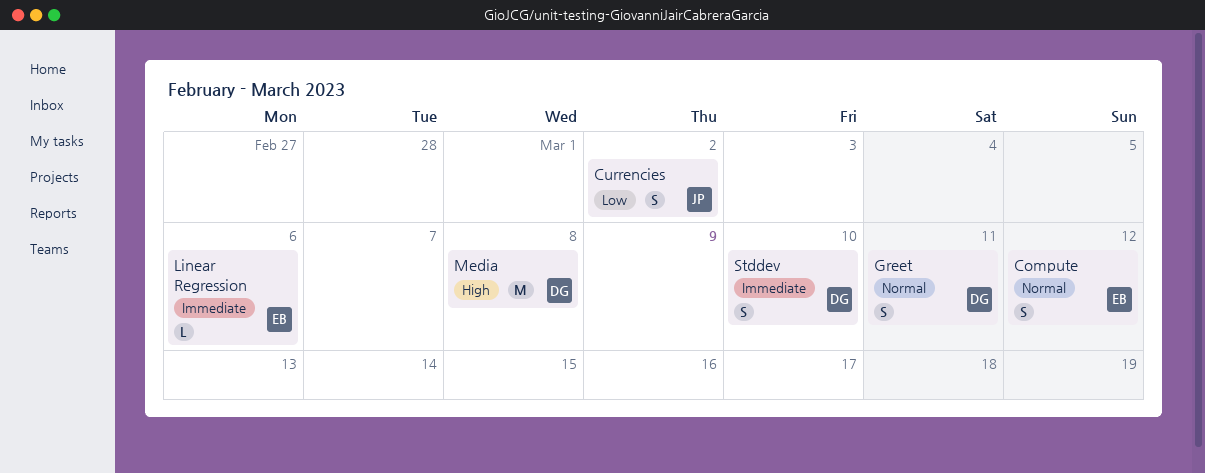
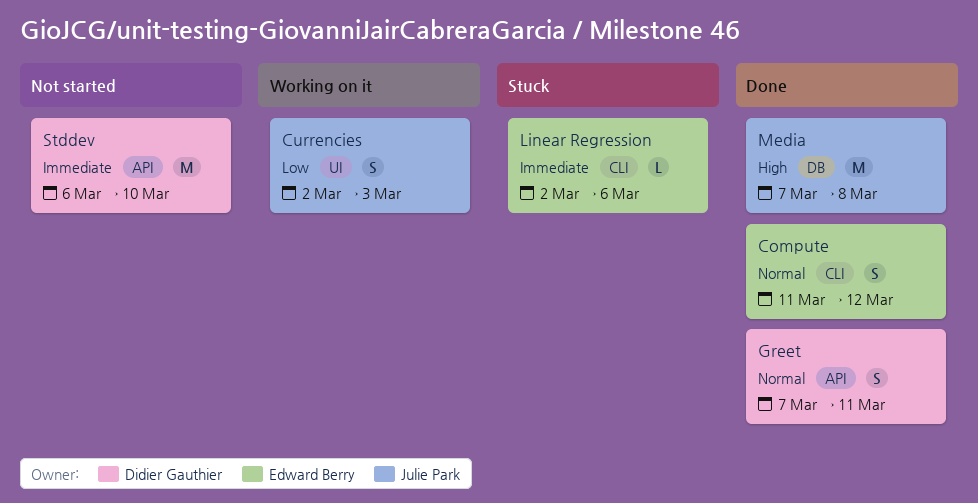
Currencies, due: Mar 2 -> Mar 3
Media, owner: Didier Gauthier -> Julie Park
Stddev, estimate: S -> M

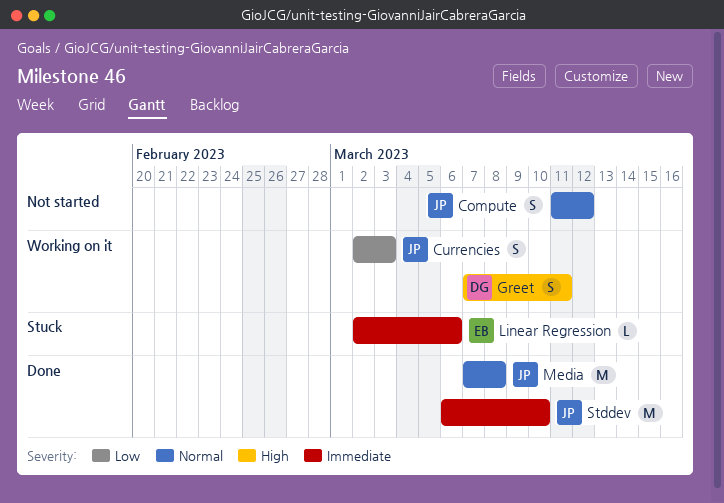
Compute, status: Done -> Not started
Compute, owner: Edward Berry -> Julie Park
Greet, status: Done -> Working on it
Greet, priority: Normal -> High
Media, priority: High -> Normal
Stddev, status: Not started -> Done
Stddev, owner: Didier Gauthier -> Julie Park

